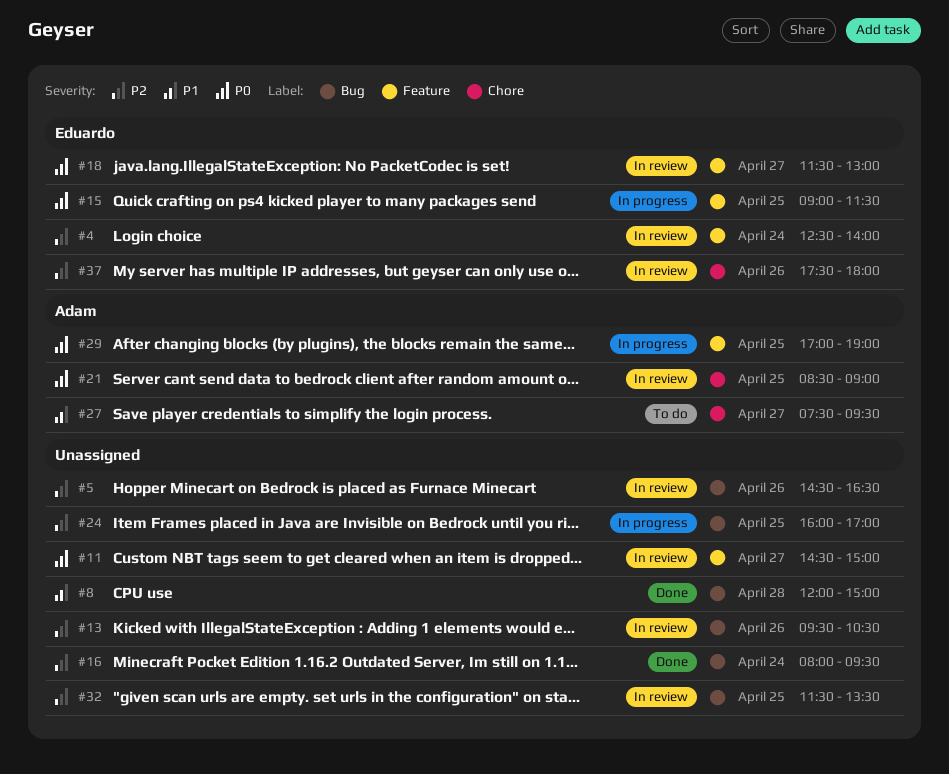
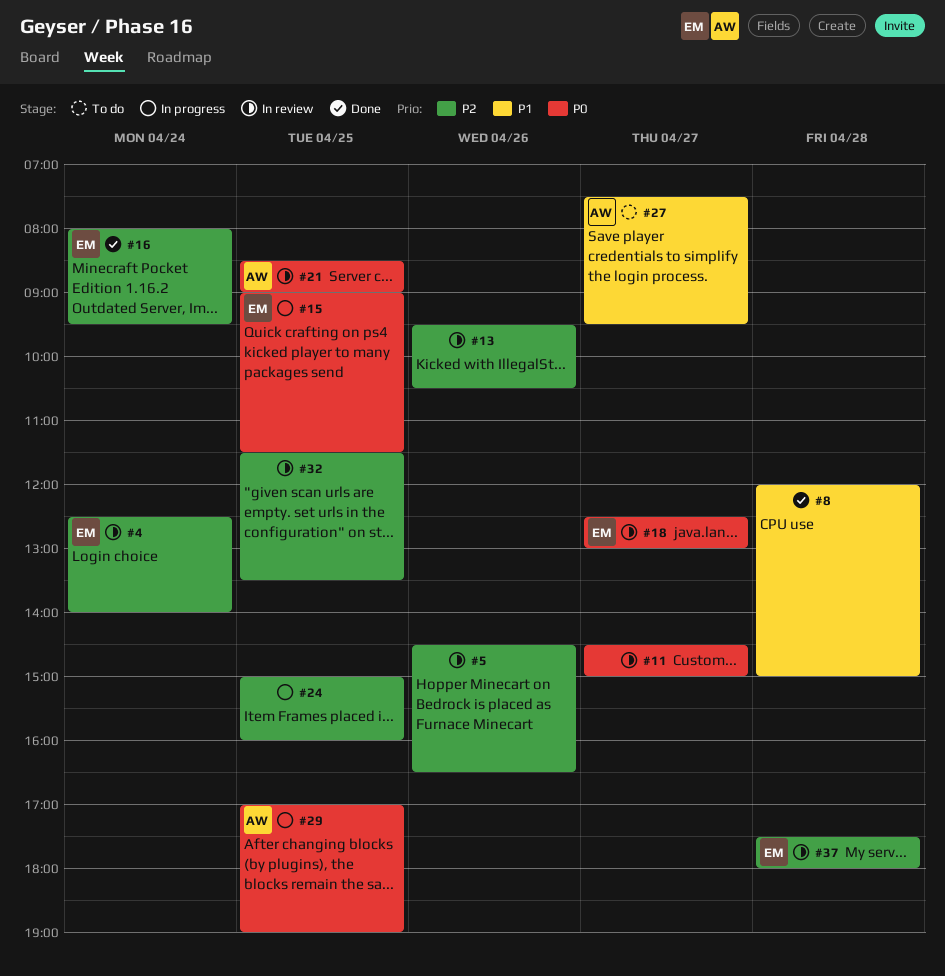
#16, owner: none -> Eduardo
#18, begins: 11:30 -> 12:30
#24, begins: 16:00 -> 15:00
#24, ends: 17:00 -> 16:00
#37, day: Apr 26 -> Apr 28

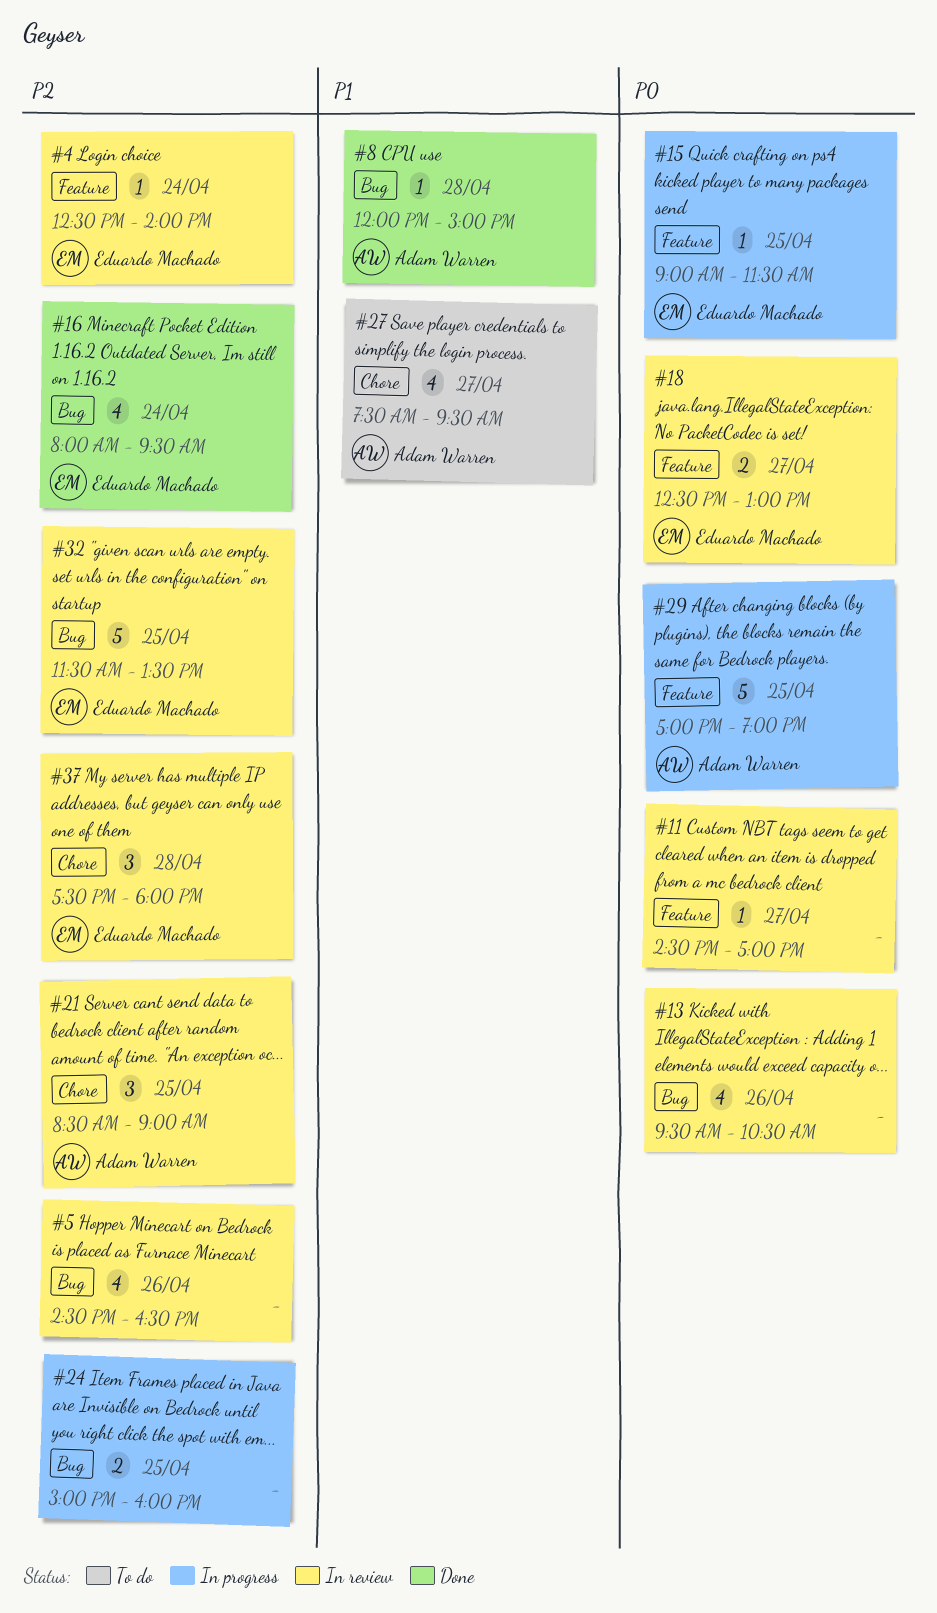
#8, owner: none -> Adam Warren
#11, ends: 15:00 -> 17:00
#13, priority: P2 -> P0
#21, priority: P0 -> P2
#32, owner: none -> Eduardo Machado

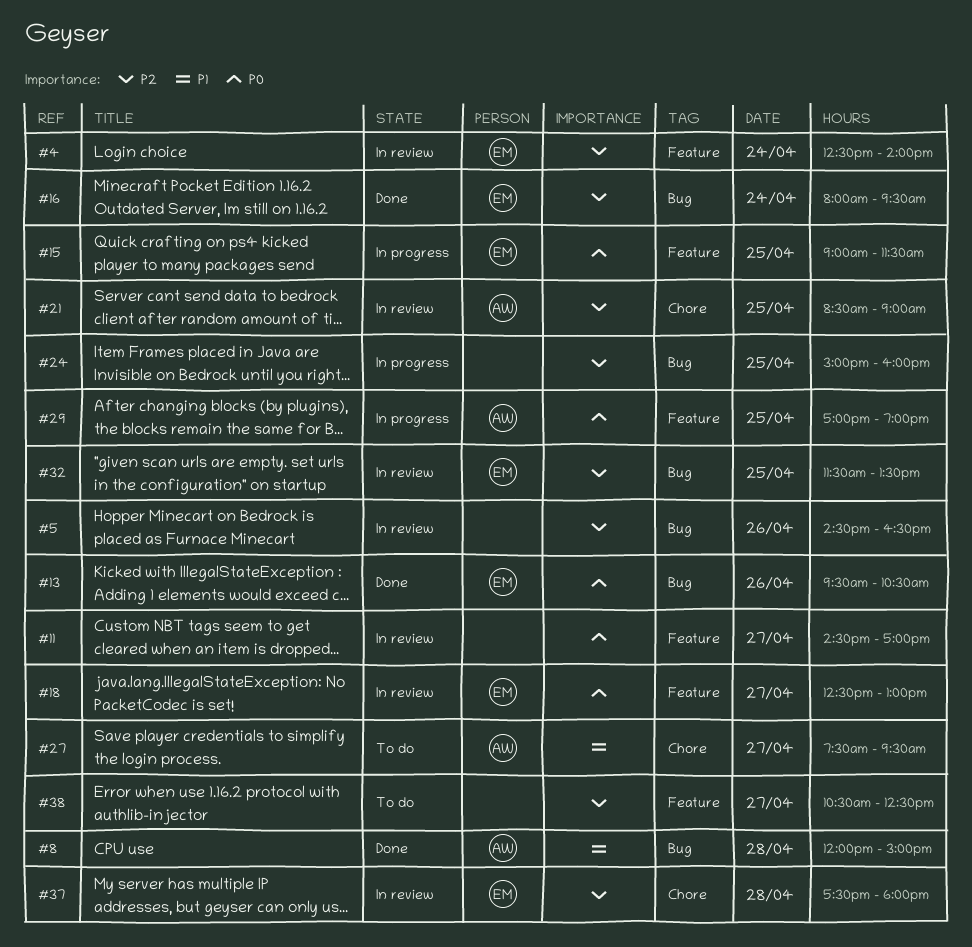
#13, status: In review -> Done
#13, owner: none -> Eduardo Machado
#38: none -> present

